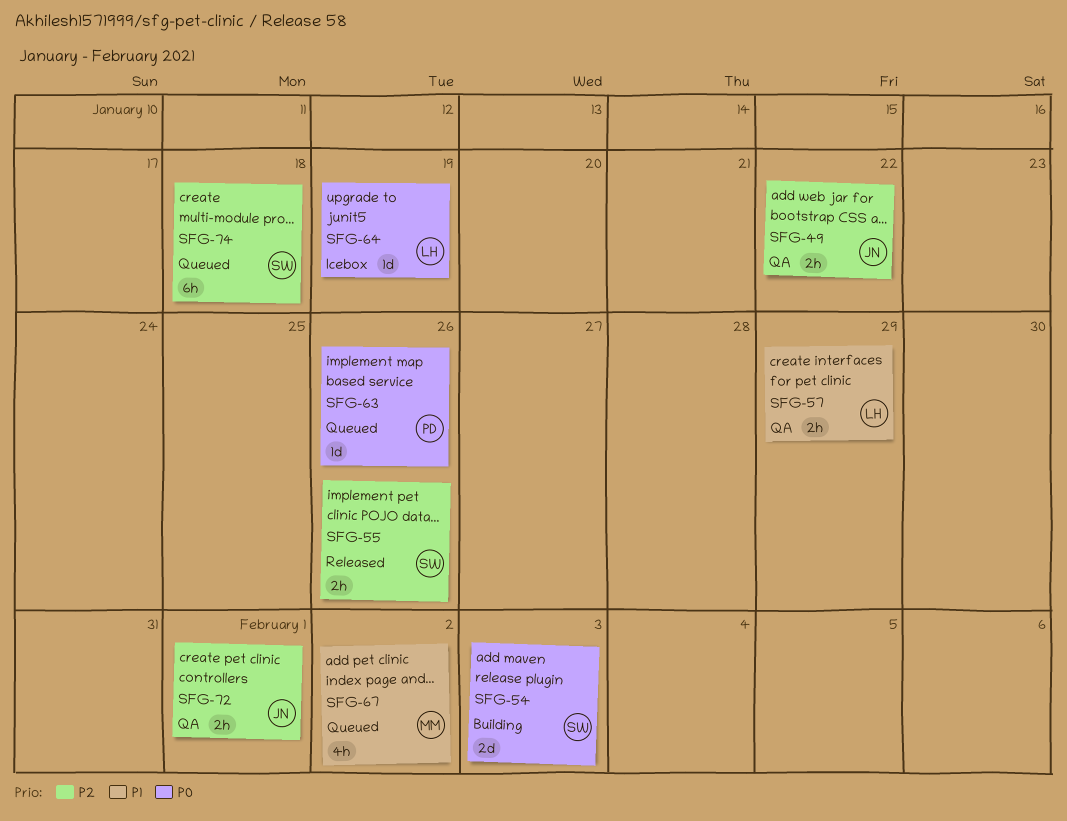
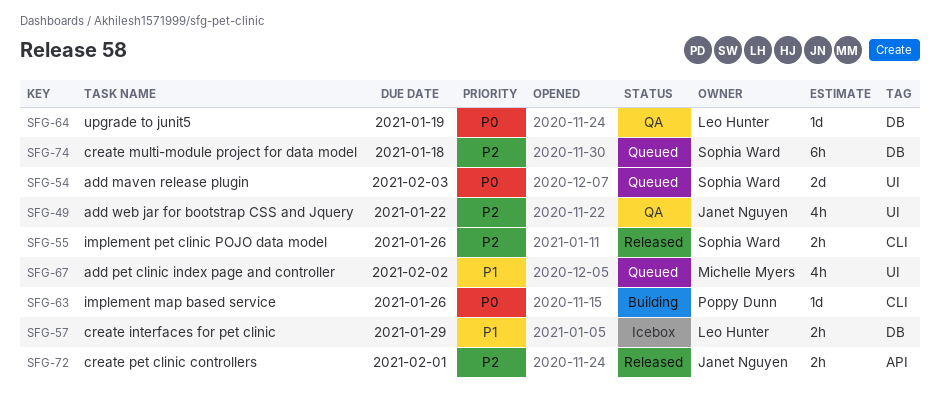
SFG-49, estimate: 2h -> 4h
SFG-54, status: Building -> Queued
SFG-57, status: QA -> Icebox
SFG-63, status: Queued -> Building
SFG-64, status: Icebox -> QA
SFG-72, status: QA -> Released

